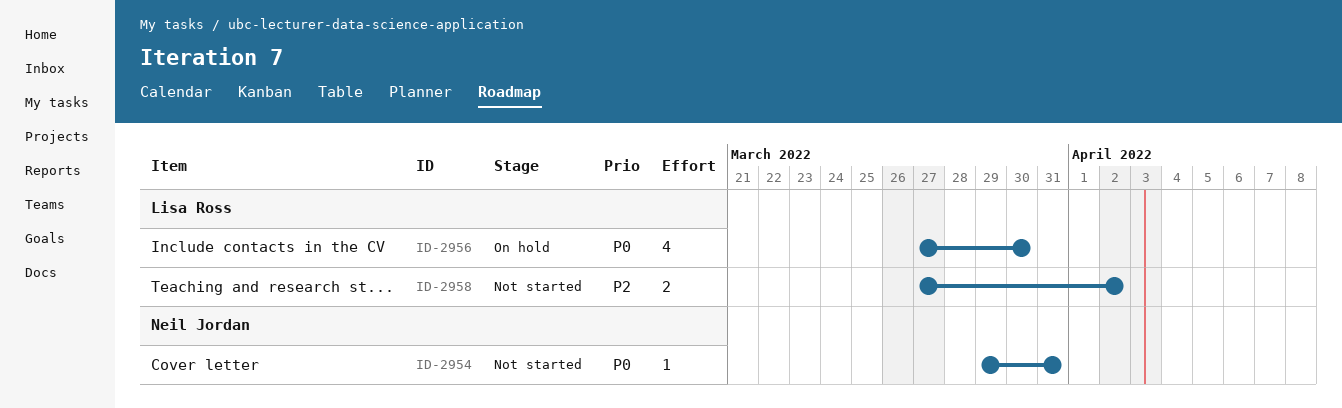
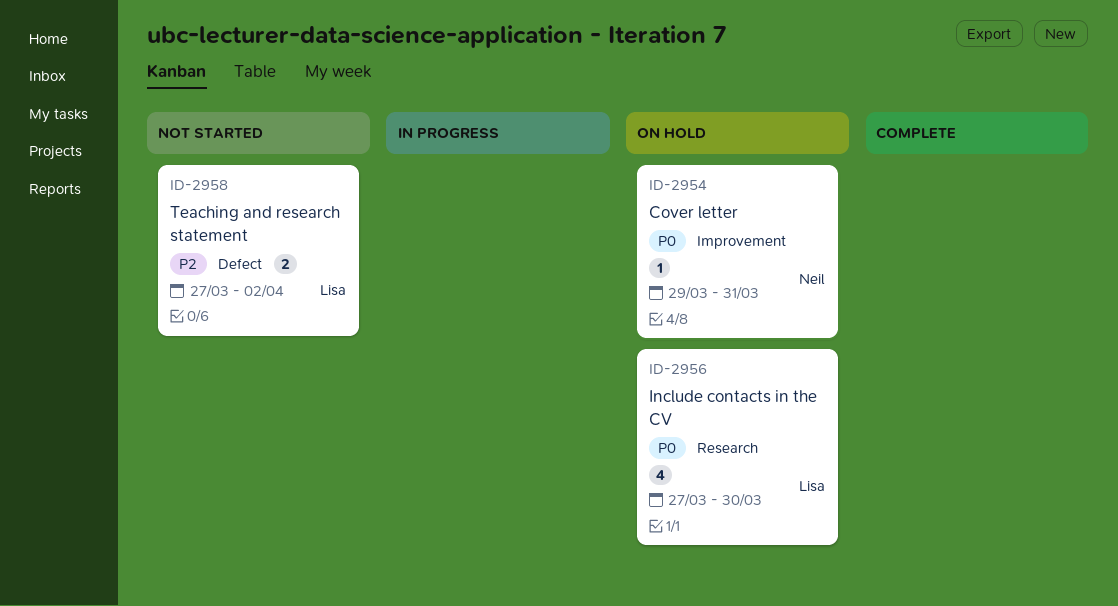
ID-2954, status: Not started -> On hold

